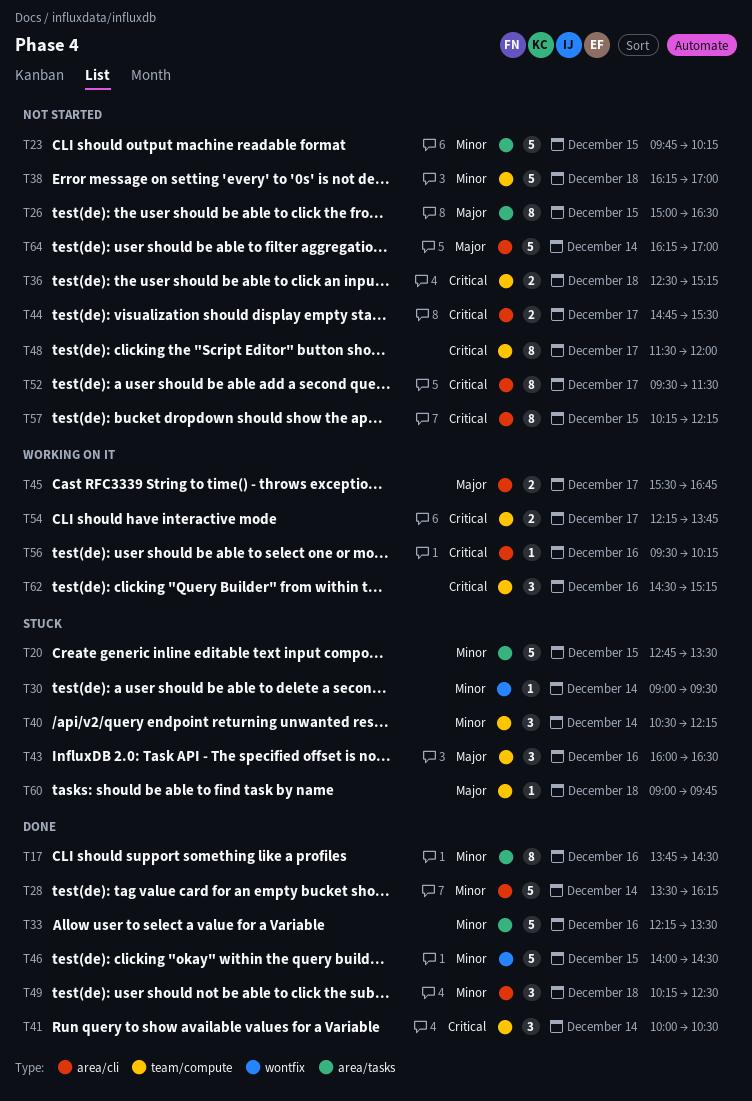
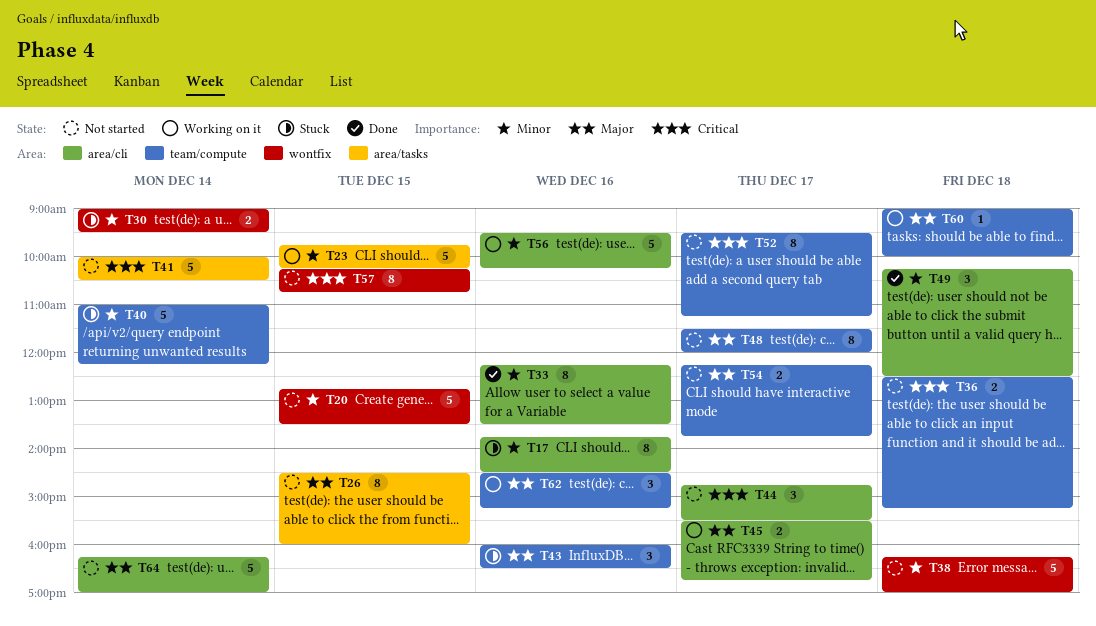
T17, status: Done -> Stuck
T17, label: area/tasks -> area/cli
T20, status: Stuck -> Not started
T20, label: area/tasks -> wontfix
T23, status: Not started -> Working on it
T26, begins: 15:00 -> 14:30
T26, ends: 16:30 -> 16:00
T28: present -> none
T30, estimate: 1 -> 2
T33, label: area/tasks -> area/cli
T33, estimate: 5 -> 8
T38, label: team/compute -> wontfix
T40, estimate: 3 -> 5
T40, begins: 10:30 -> 11:00
T41, status: Done -> Not started
T41, label: team/compute -> area/tasks
T41, estimate: 3 -> 5
T44, estimate: 2 -> 3
T46: present -> none
T48, priority: Critical -> Major
T52, label: area/cli -> team/compute
T52, ends: 11:30 -> 11:15
T54, status: Working on it -> Not started
T54, priority: Critical -> Major
T56, priority: Critical -> Minor
T56, estimate: 1 -> 5
T57, label: area/cli -> wontfix
T57, ends: 12:15 -> 10:45
T60, status: Stuck -> Working on it
T60, ends: 09:45 -> 10:00
T62, priority: Critical -> Major

